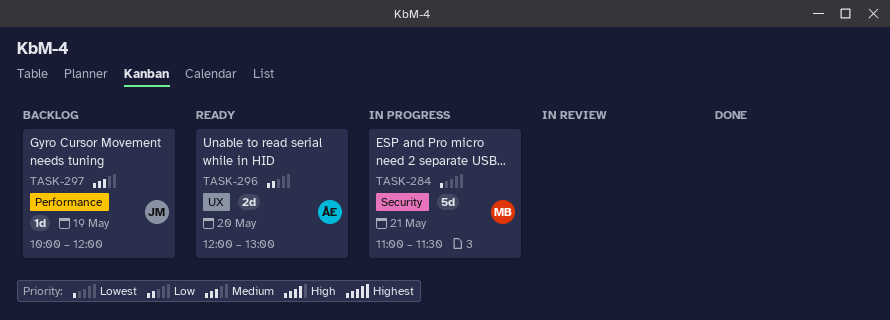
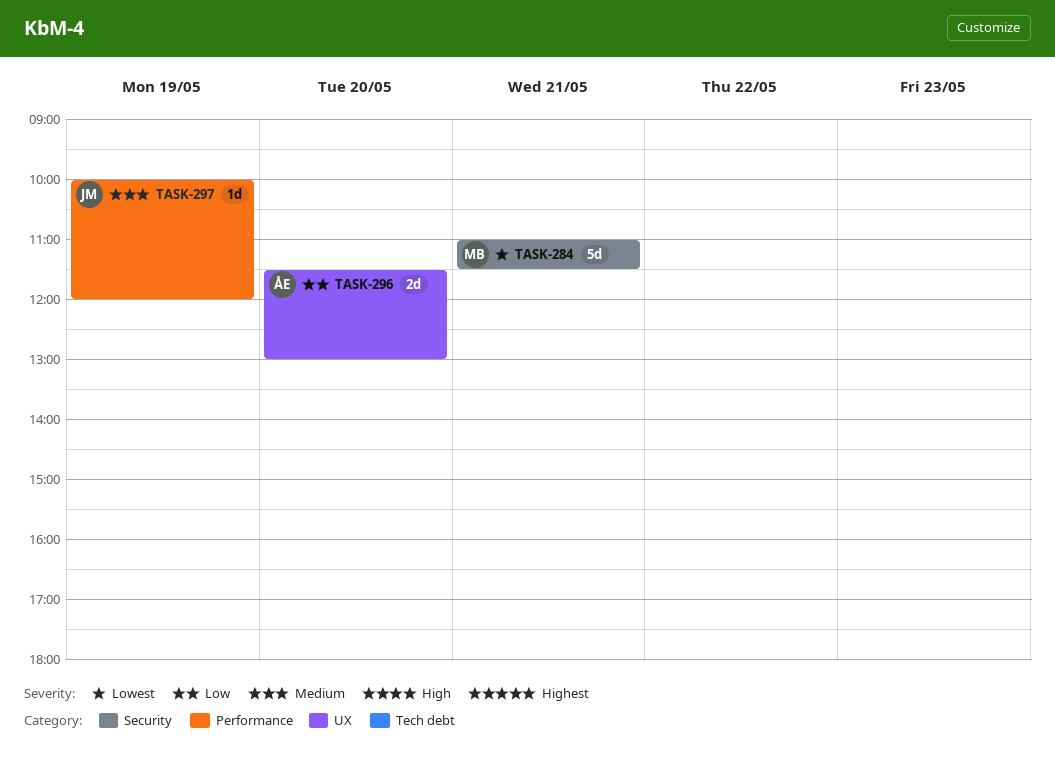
TASK-296, begins: 12:00 -> 11:30

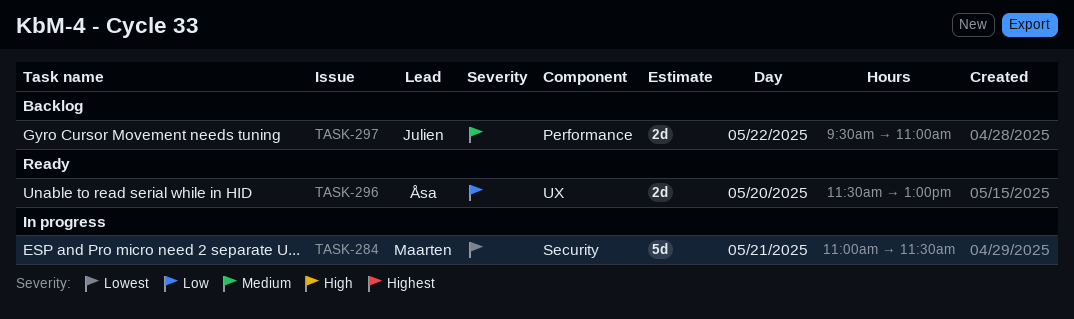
TASK-297, estimate: 1d -> 2d
TASK-297, day: May 19 -> May 22
TASK-297, begins: 10:00 -> 09:30
TASK-297, ends: 12:00 -> 11:00

